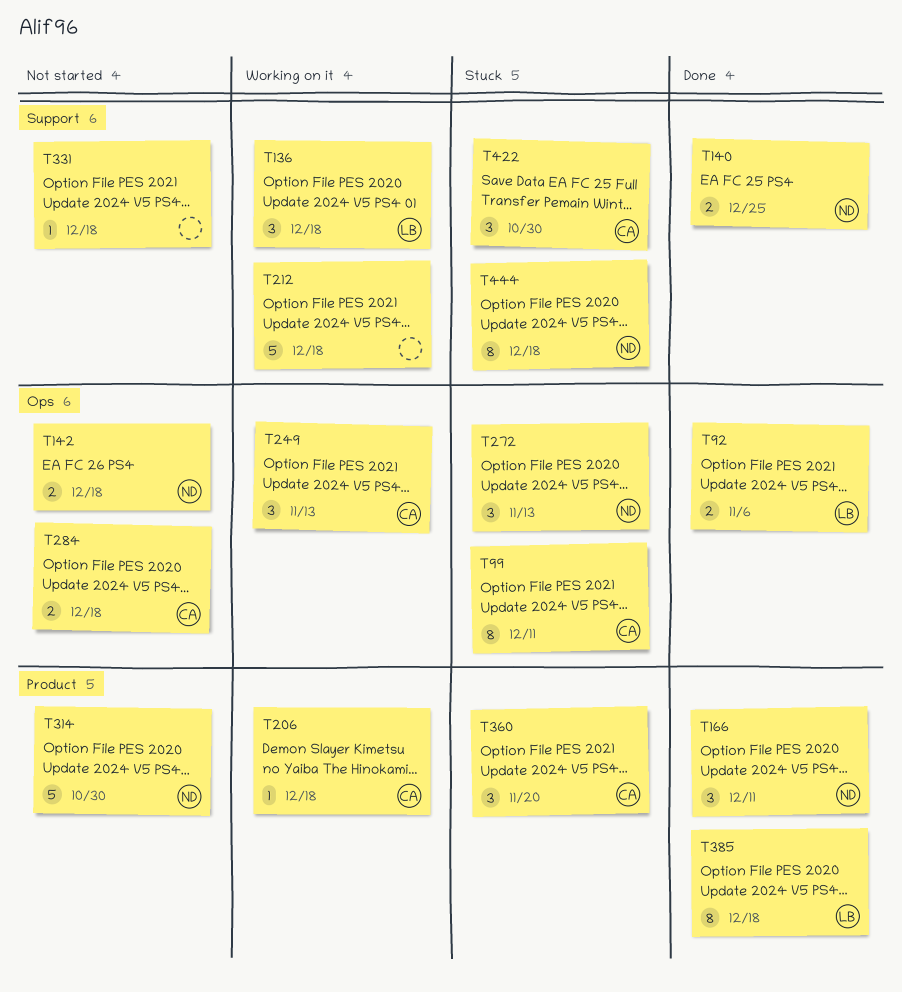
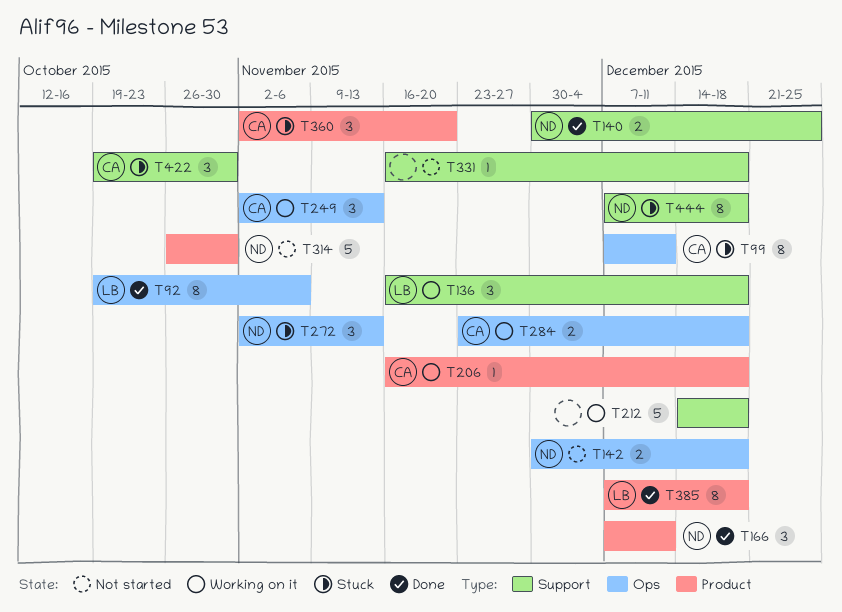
T92, estimate: 2 -> 8
T284, status: Not started -> Working on it

